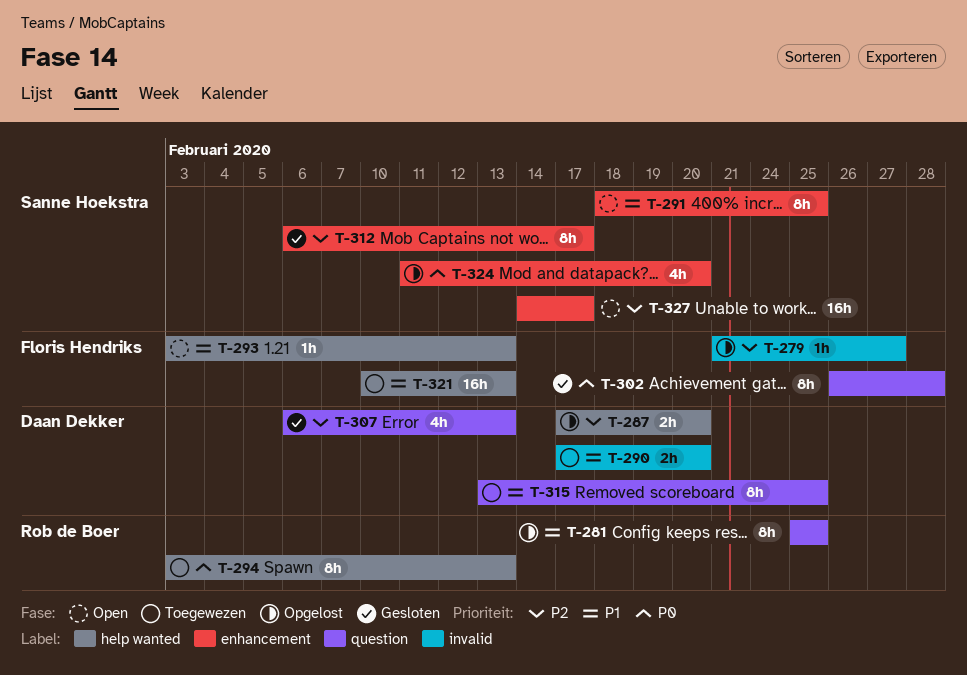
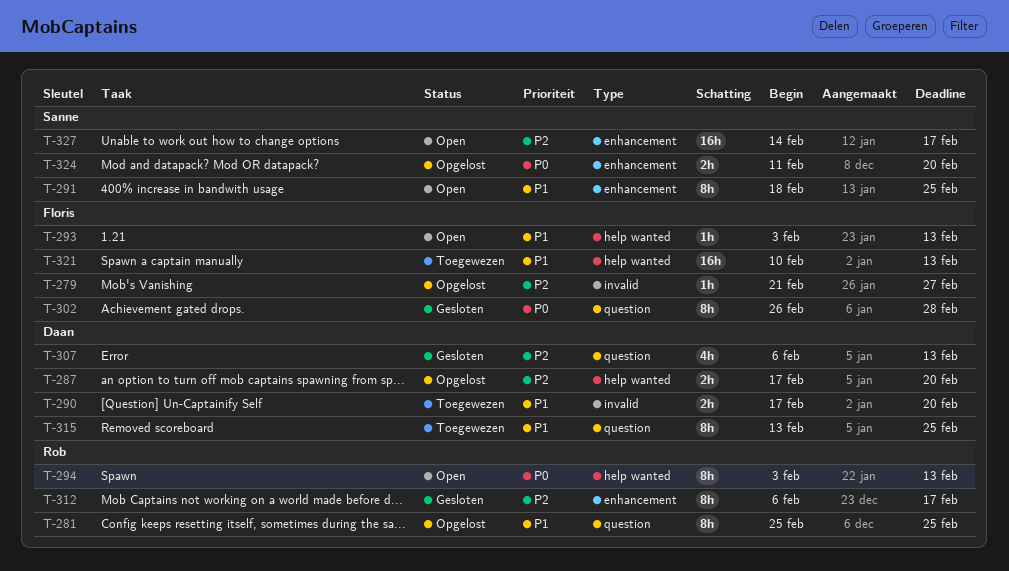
T-294, status: Toegewezen -> Open
T-312, owner: Sanne Hoekstra -> Rob de Boer
T-324, estimate: 4h -> 2h

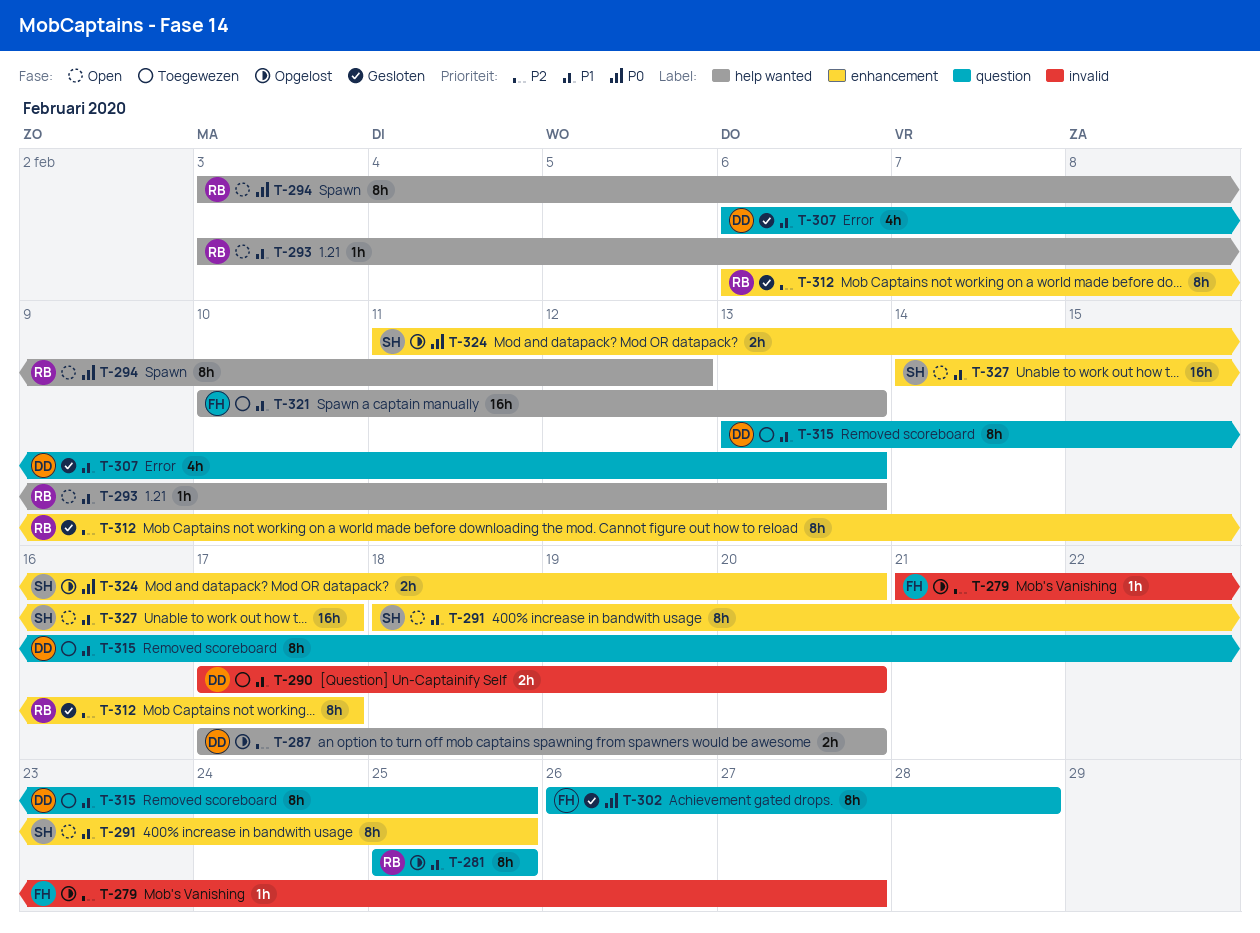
T-293, owner: Floris -> Rob
T-294, due: Feb 13 -> Feb 12
T-307, priority: P2 -> P1
T-327, priority: P2 -> P1

